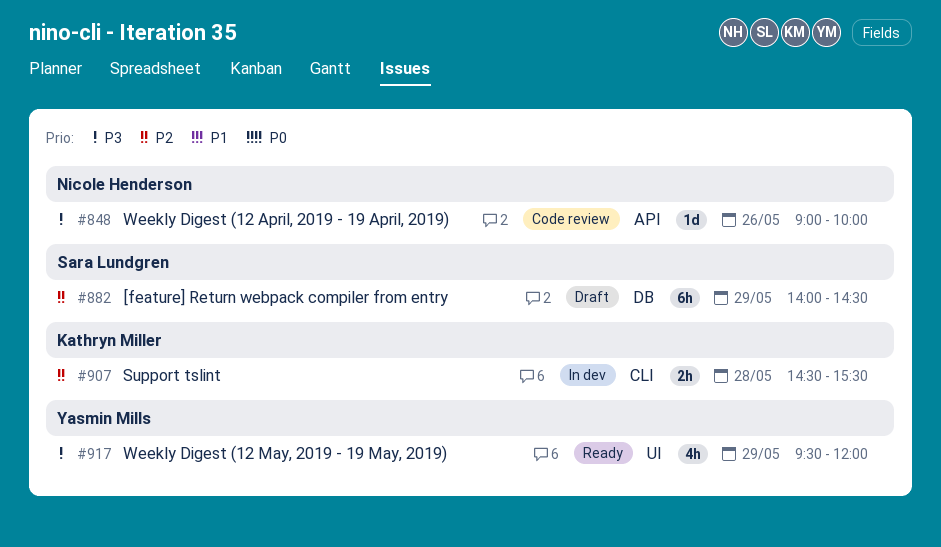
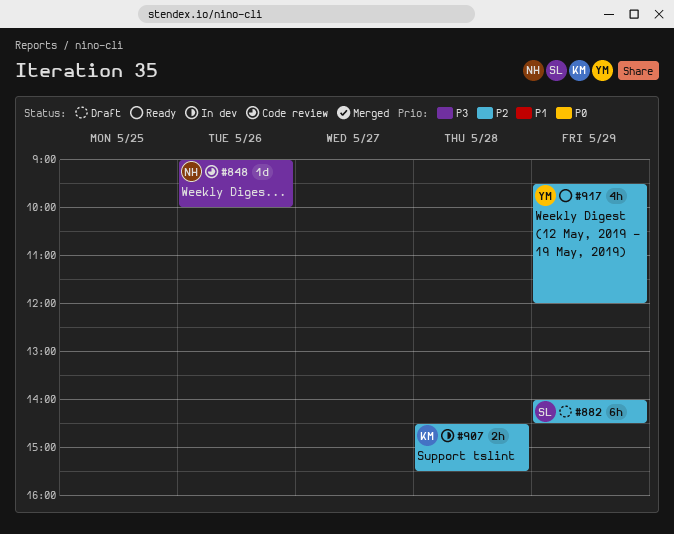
#917, priority: P3 -> P2

